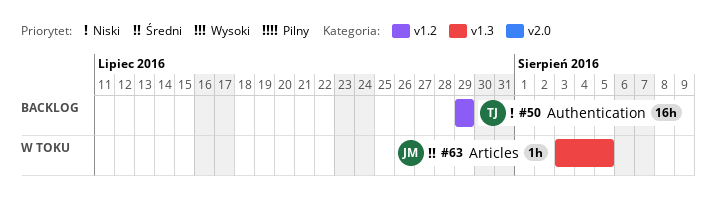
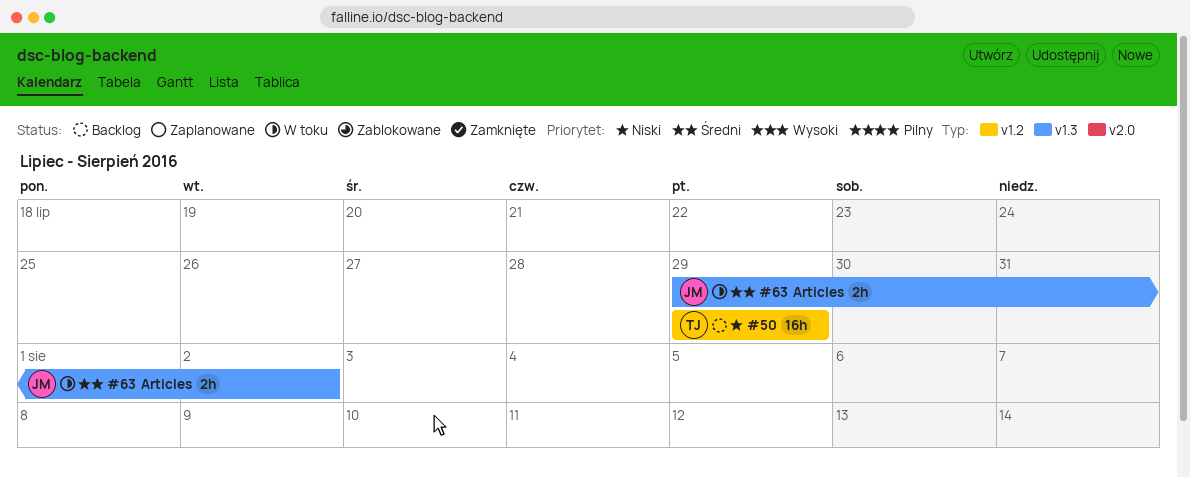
#63, estimate: 1h -> 2h
#63, start: Aug 3 -> Jul 29
#63, due: Aug 5 -> Aug 2

